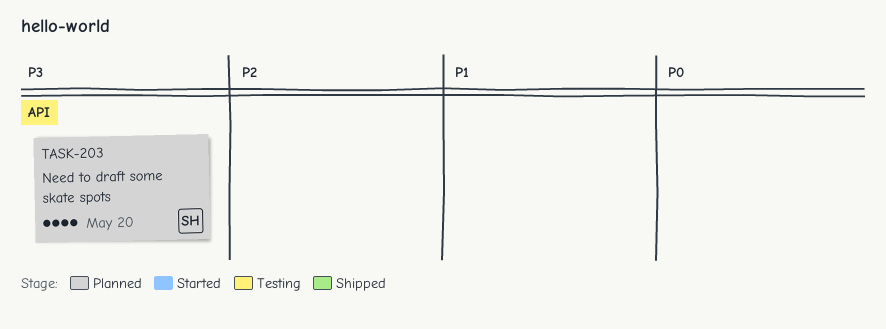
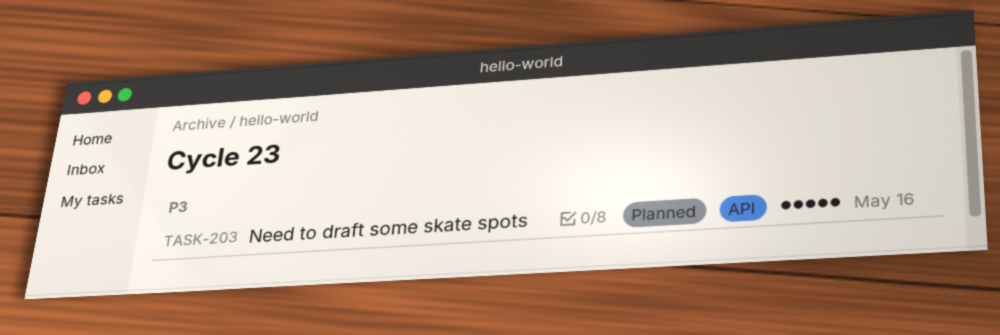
TASK-203, estimate: 4 -> 5
TASK-203, due: May 20 -> May 16

